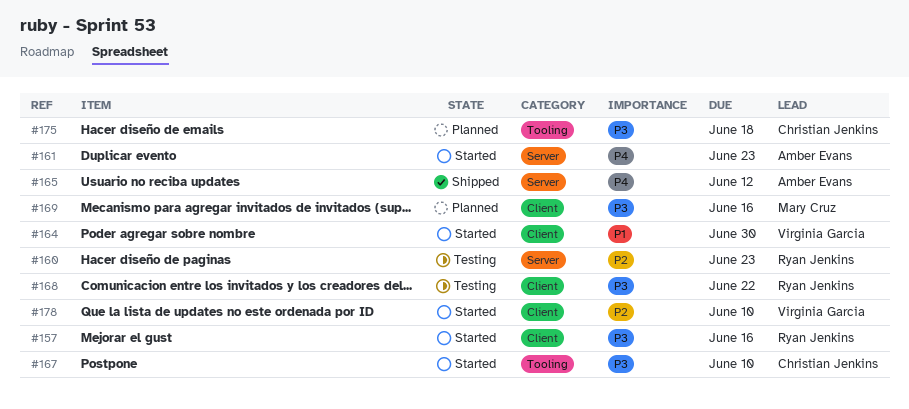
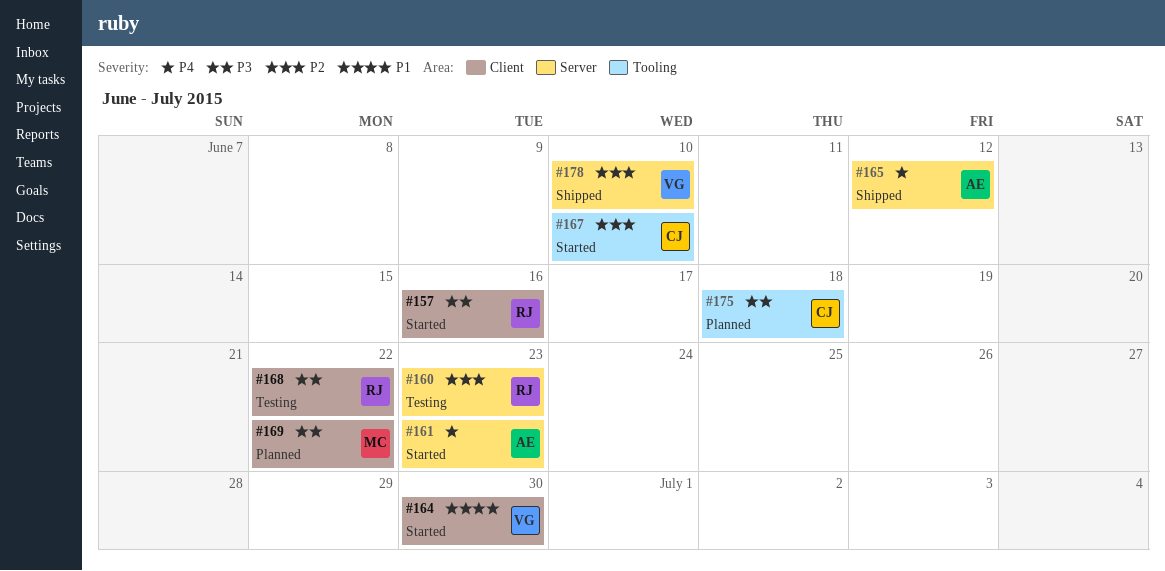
#167, priority: P3 -> P2
#169, due: Jun 16 -> Jun 22
#178, status: Started -> Shipped
#178, label: Client -> Server

